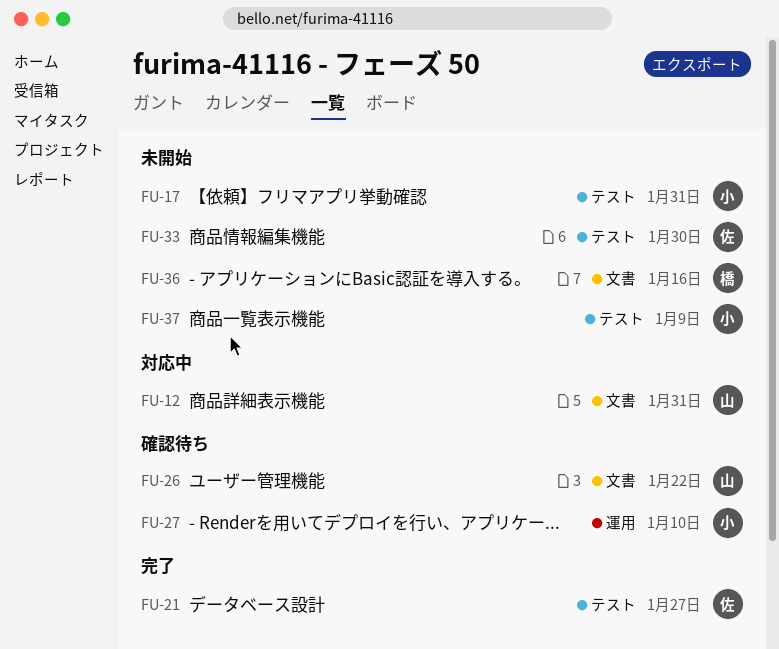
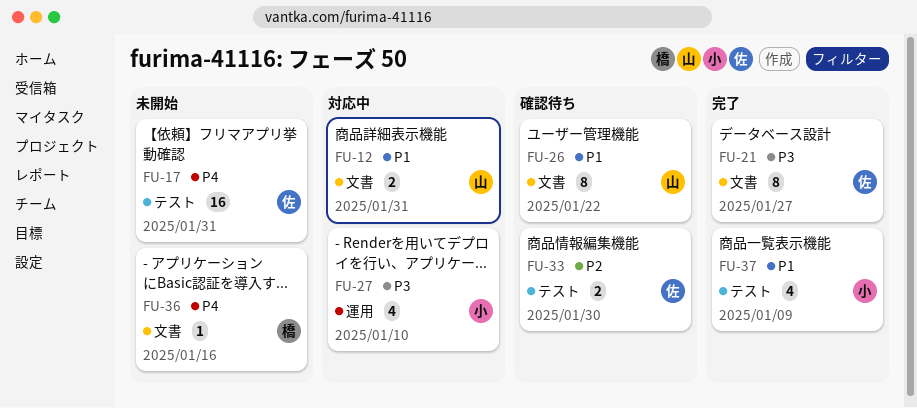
FU-17, owner: 小 -> 佐
FU-21, label: テスト -> 文書
FU-27, status: 確認待ち -> 対応中
FU-33, status: 未開始 -> 確認待ち
FU-37, status: 未開始 -> 完了

